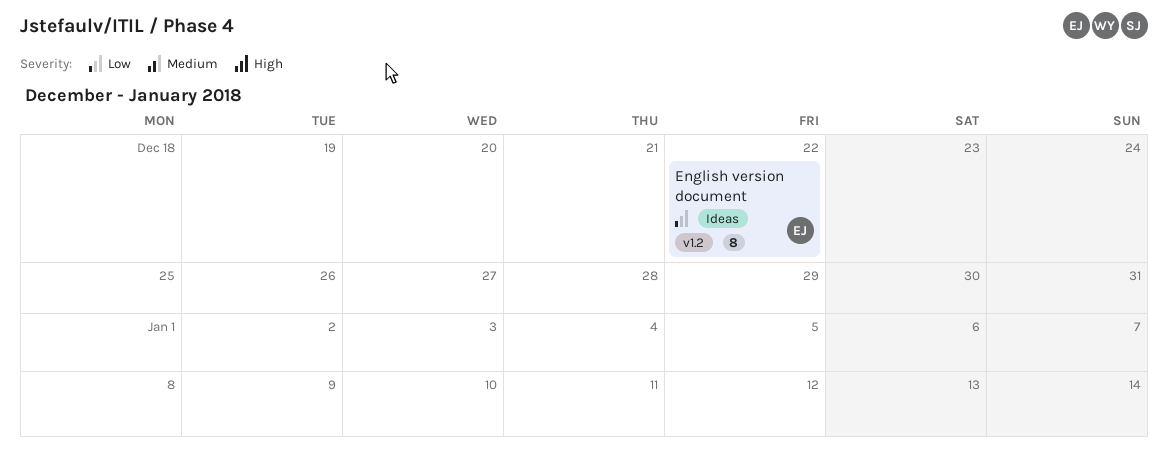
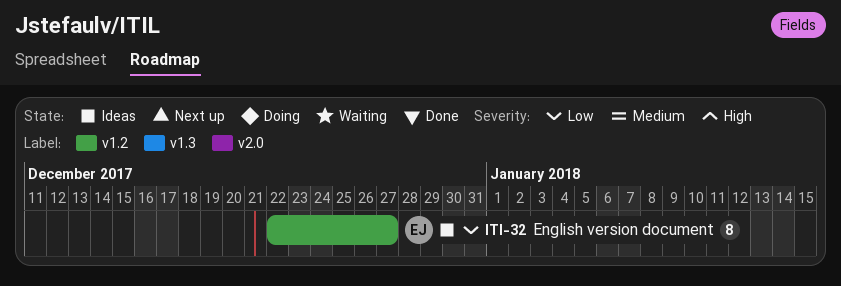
English version document, due: Dec 22 -> Dec 27

